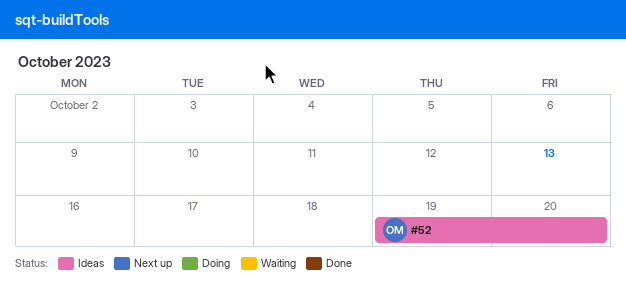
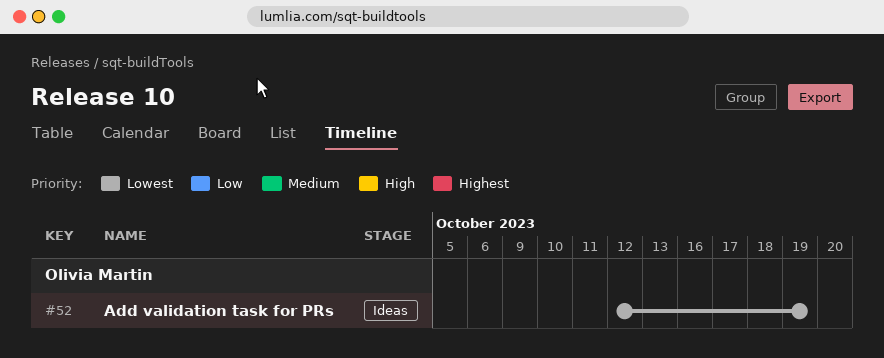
#52, start: Oct 19 -> Oct 12
#52, due: Oct 20 -> Oct 19

